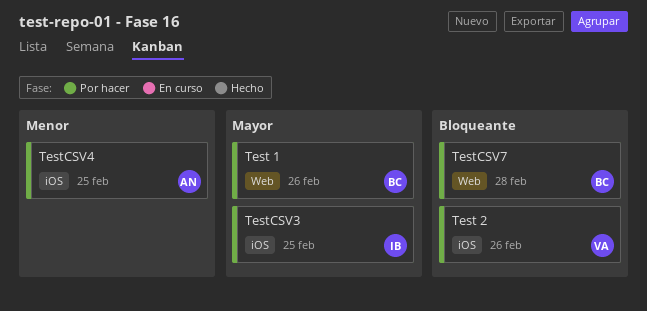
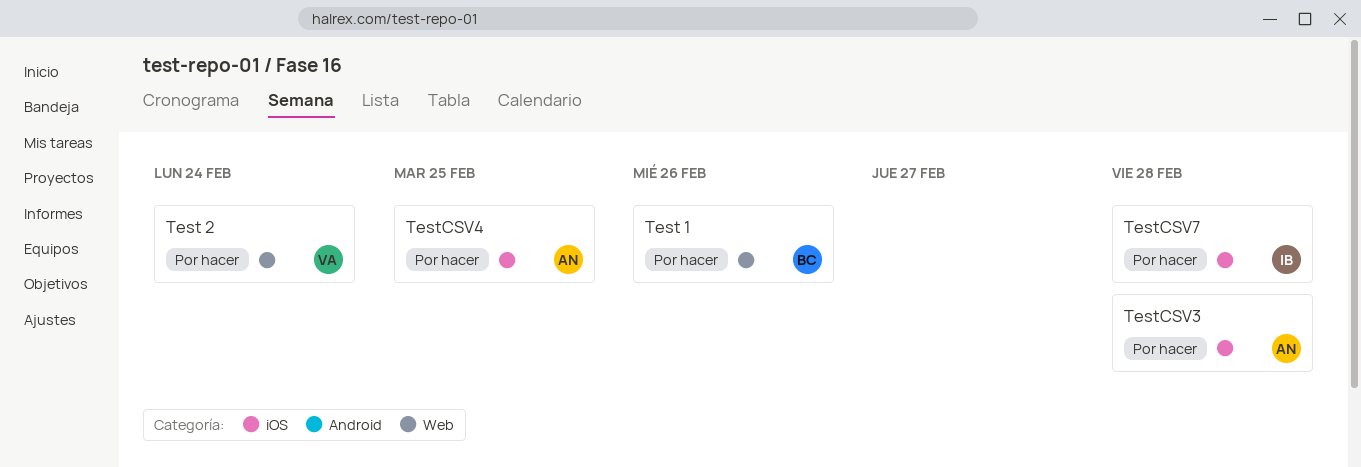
Test 2, label: iOS -> Web
Test 2, due: Feb 26 -> Feb 24
TestCSV3, owner: IB -> AN
TestCSV3, due: Feb 25 -> Feb 28
TestCSV7, owner: BC -> IB
TestCSV7, label: Web -> iOS

